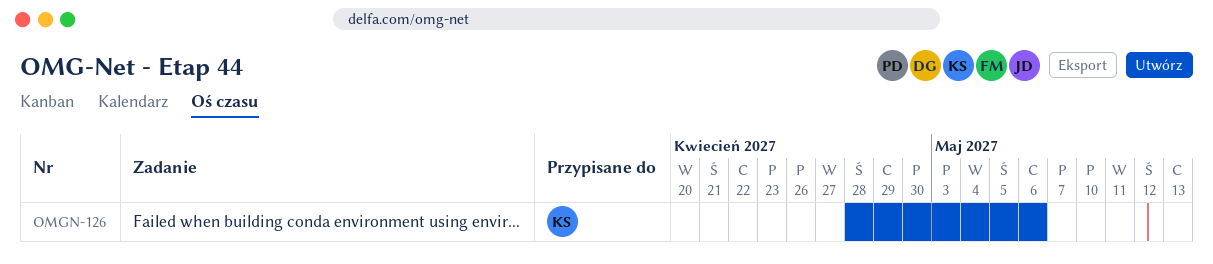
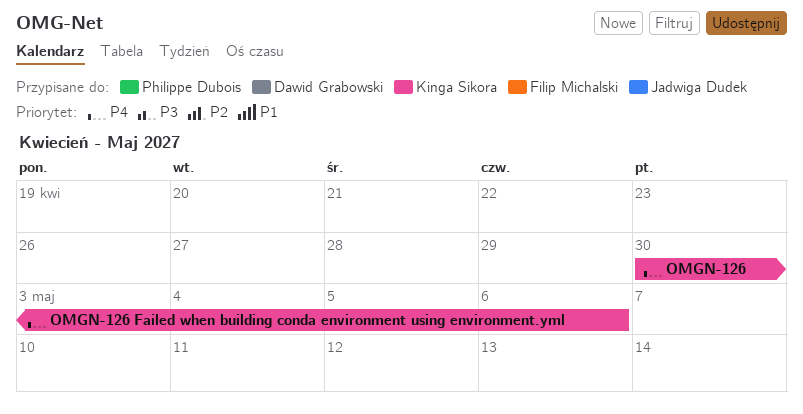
OMGN-126, start: Apr 28 -> Apr 30

